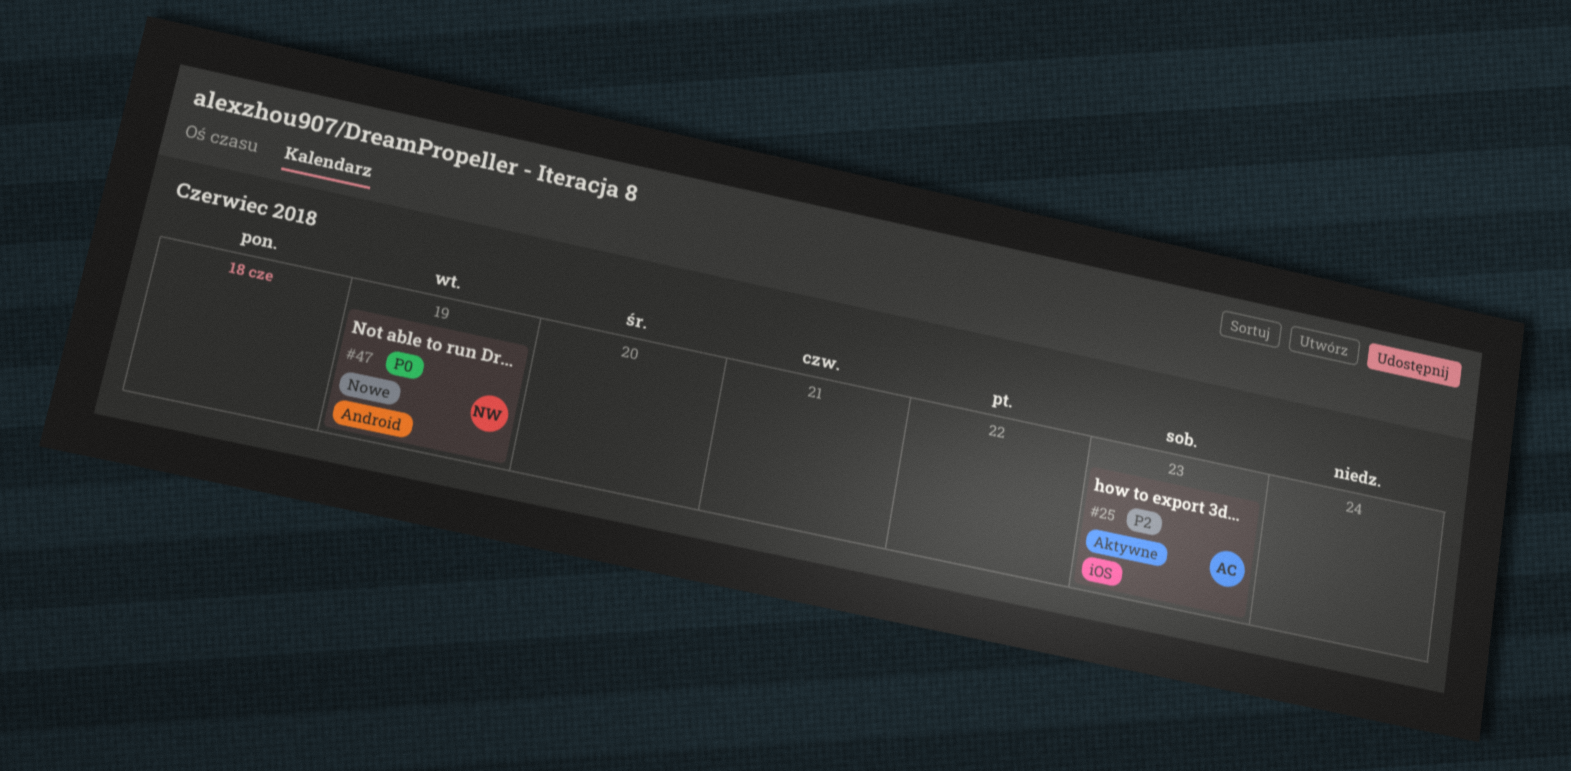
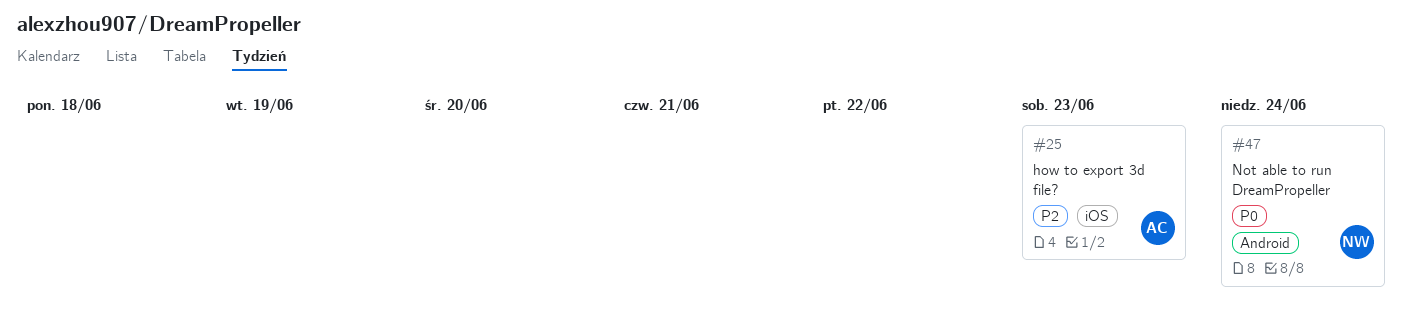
#47, due: Jun 19 -> Jun 24

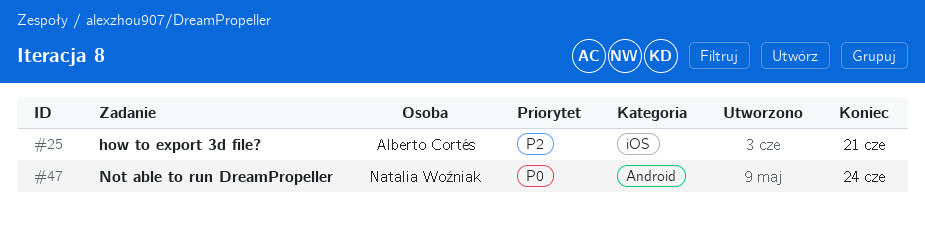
#25, due: Jun 23 -> Jun 21

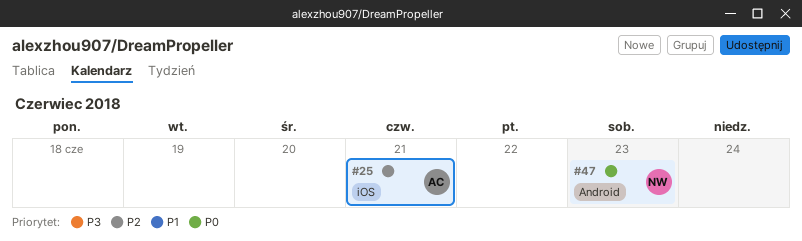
#47, due: Jun 24 -> Jun 23

